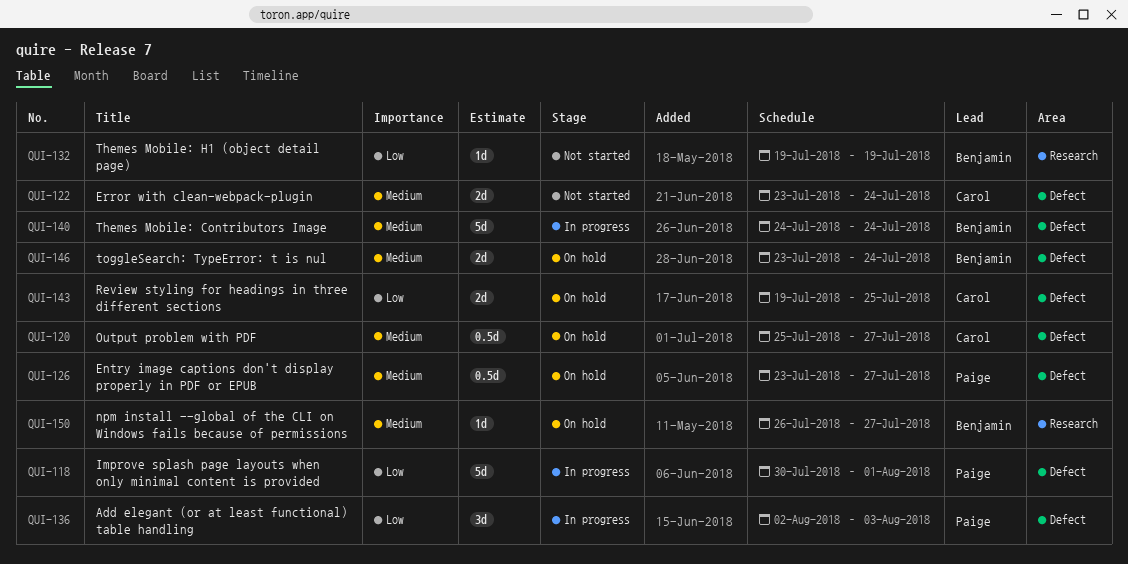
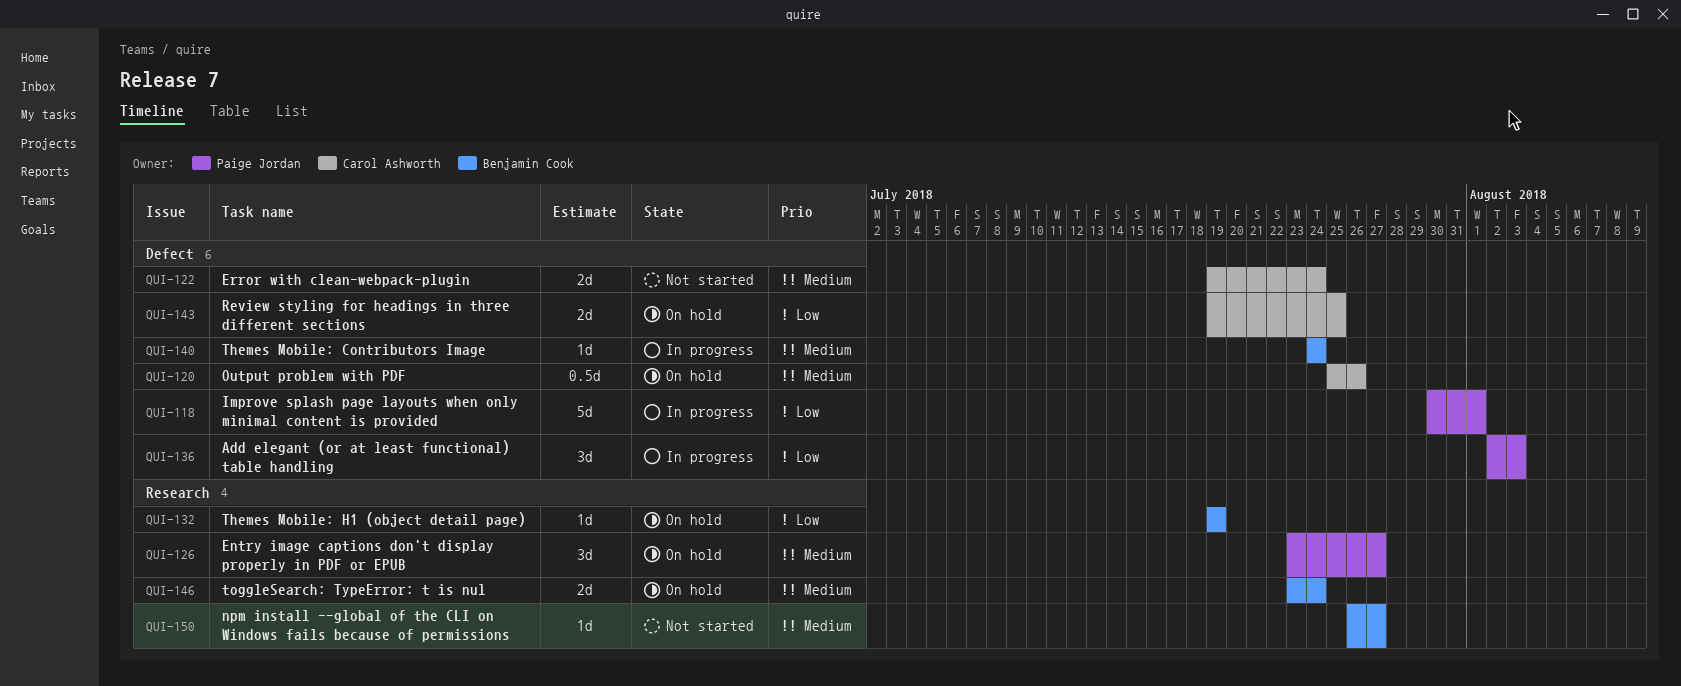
QUI-120, due: Jul 27 -> Jul 26
QUI-122, start: Jul 23 -> Jul 19
QUI-126, label: Defect -> Research
QUI-126, estimate: 0.5d -> 3d
QUI-132, status: Not started -> On hold
QUI-140, estimate: 5d -> 1d
QUI-146, label: Defect -> Research
QUI-150, status: On hold -> Not started

